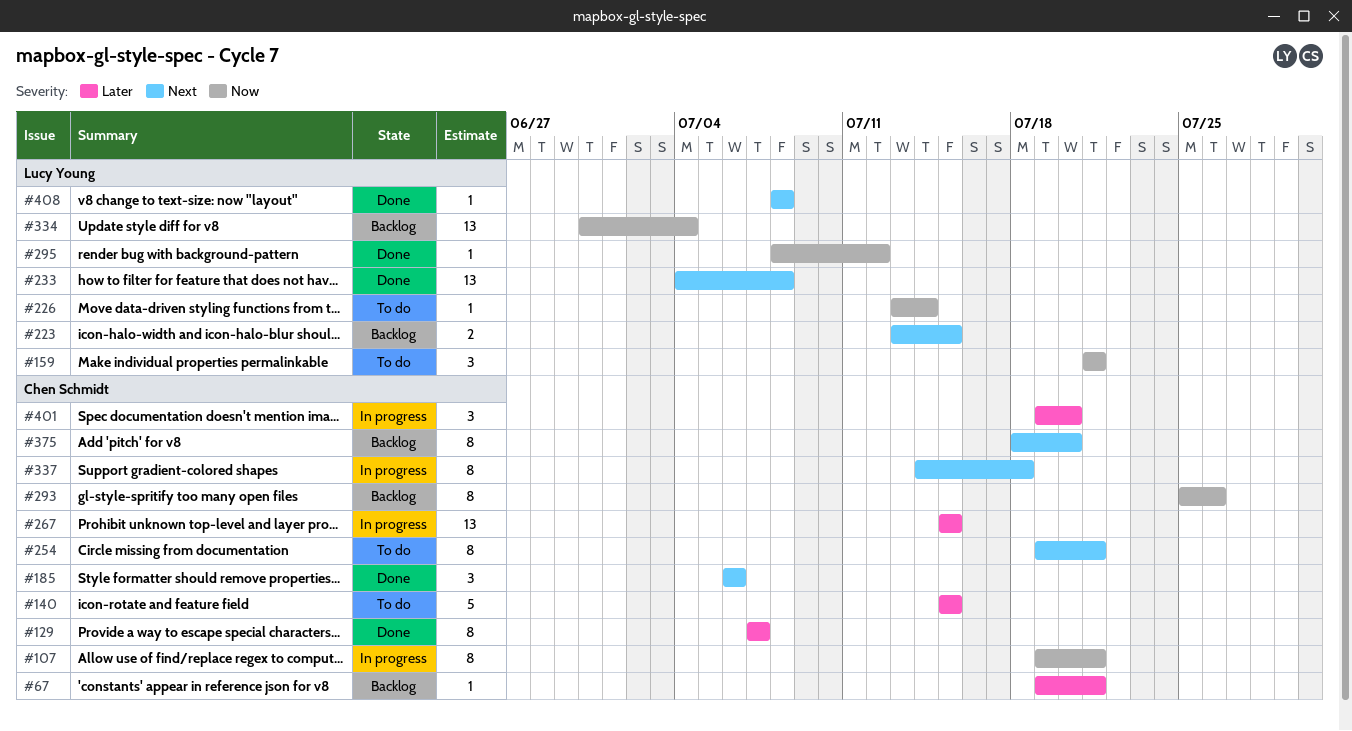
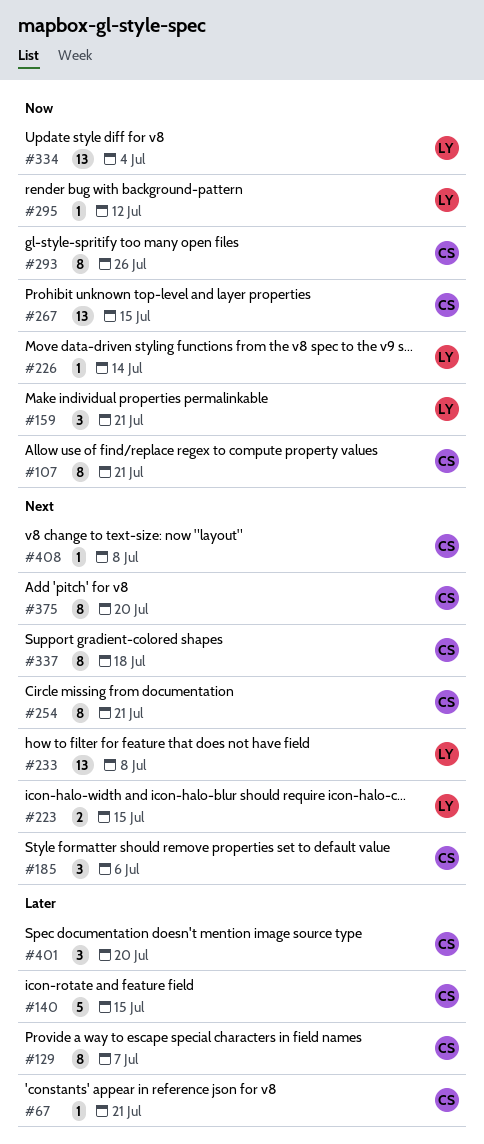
#267, priority: Later -> Now
#408, owner: Lucy Young -> Chen Schmidt

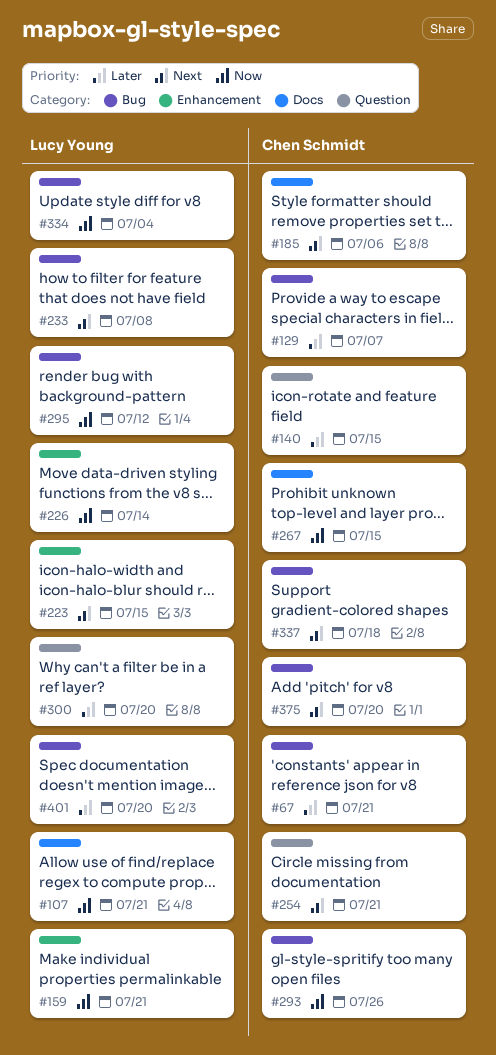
#107, owner: Chen Schmidt -> Lucy Young
#300: none -> present
#401, owner: Chen Schmidt -> Lucy Young
#408: present -> none

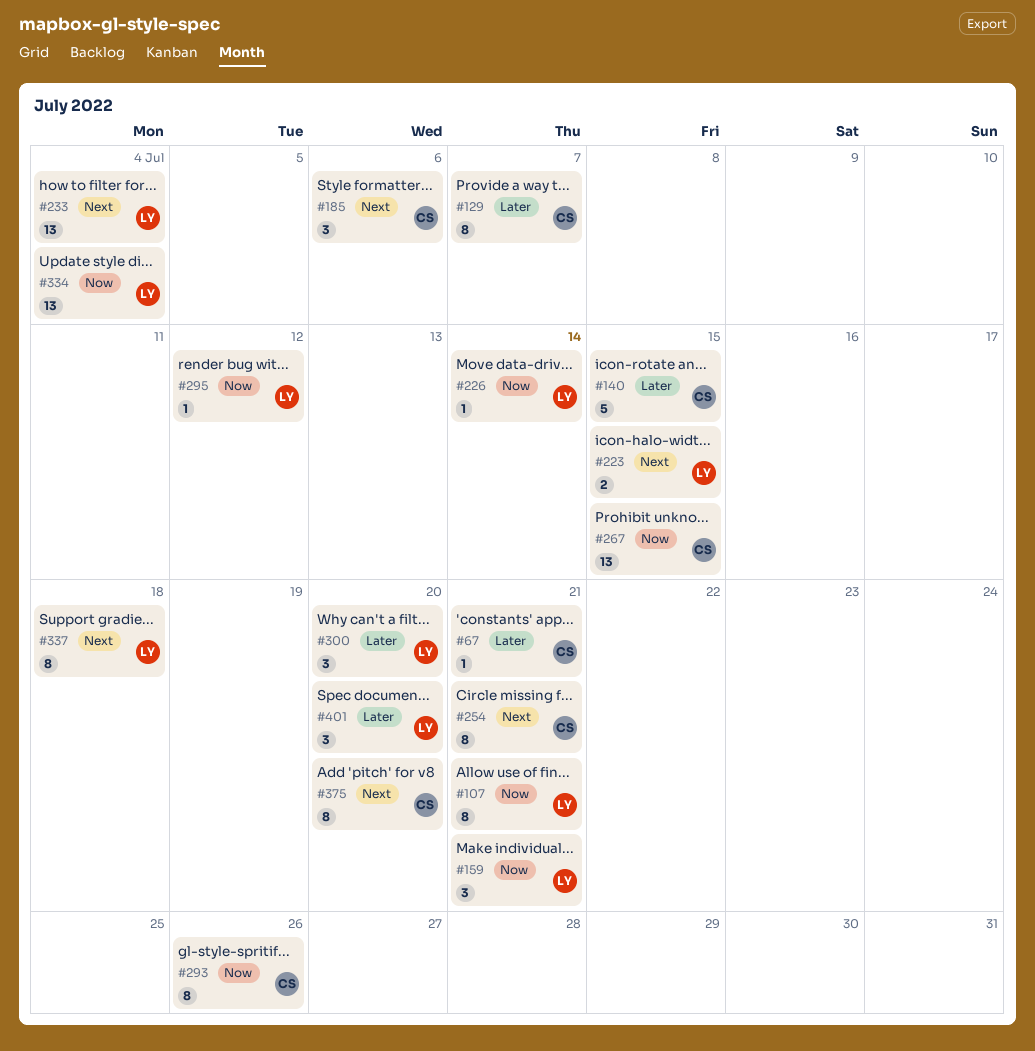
#233, due: Jul 8 -> Jul 4
#337, owner: Chen Schmidt -> Lucy Young

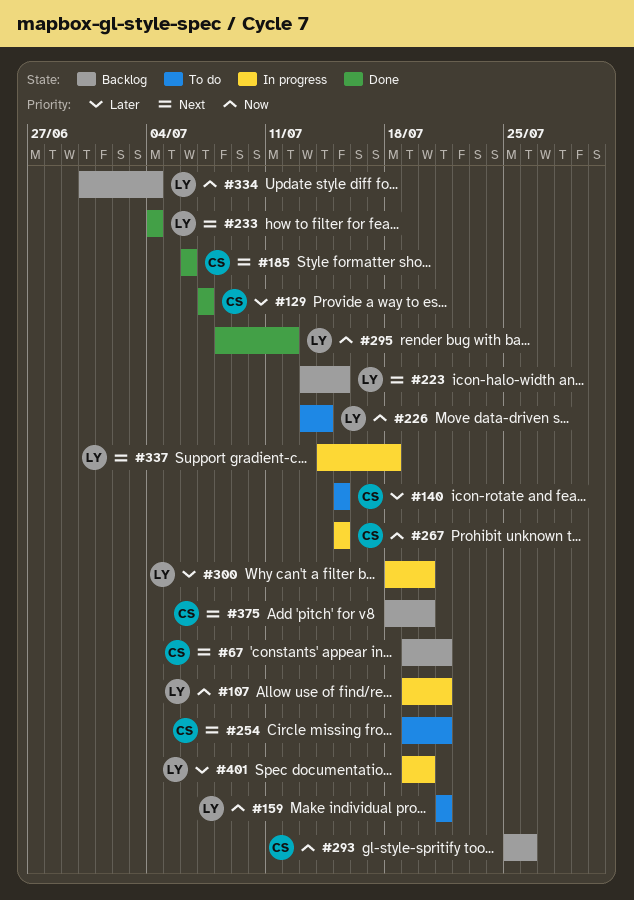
#67, priority: Later -> Next

